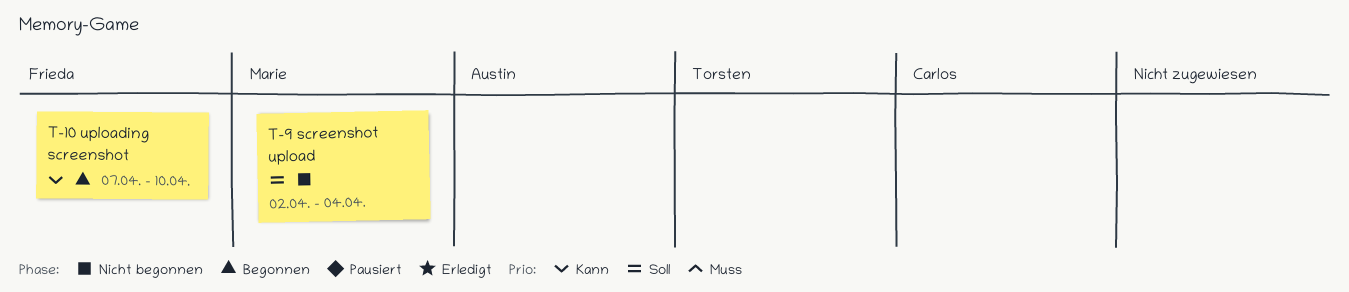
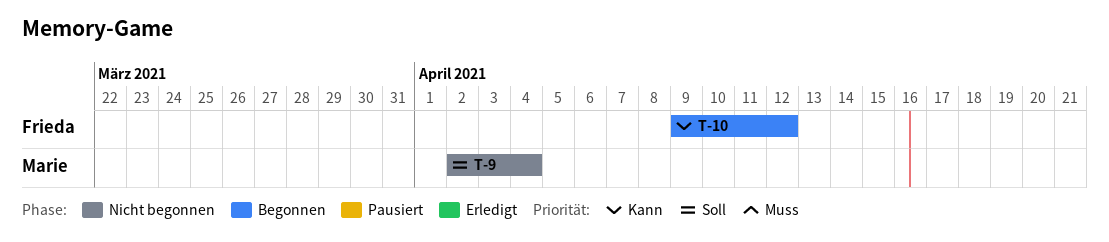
T-10, start: Apr 7 -> Apr 9
T-10, due: Apr 10 -> Apr 12

